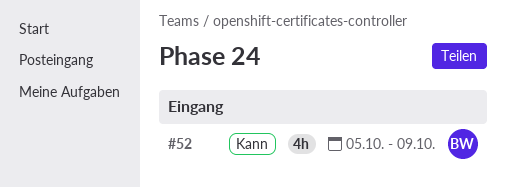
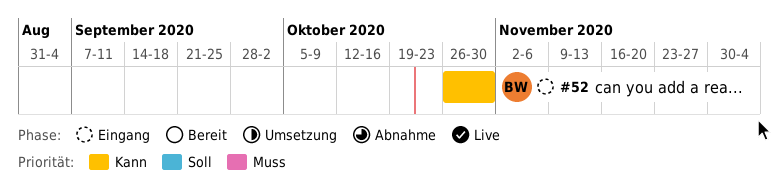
#52, start: Oct 5 -> Oct 26
#52, due: Oct 9 -> Oct 30

